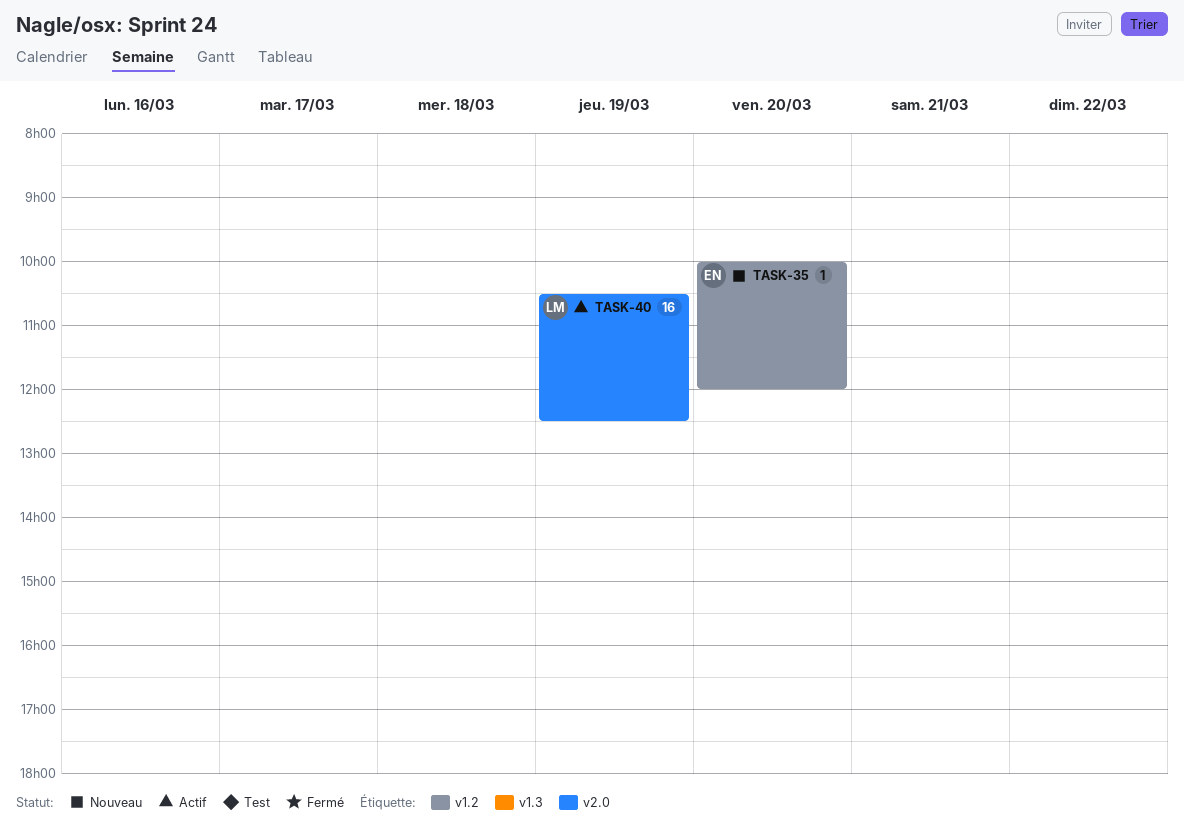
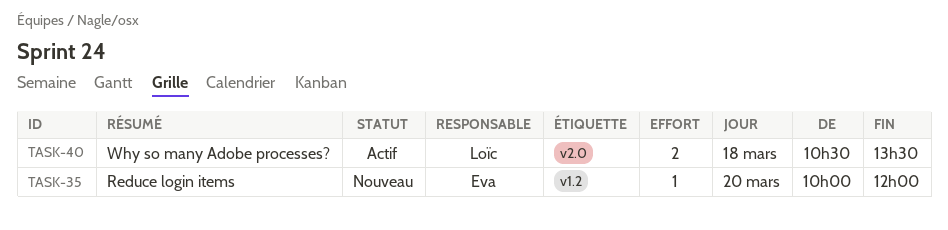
TASK-40, estimate: 16 -> 2
TASK-40, day: Mar 19 -> Mar 18
TASK-40, ends: 12:30 -> 13:30

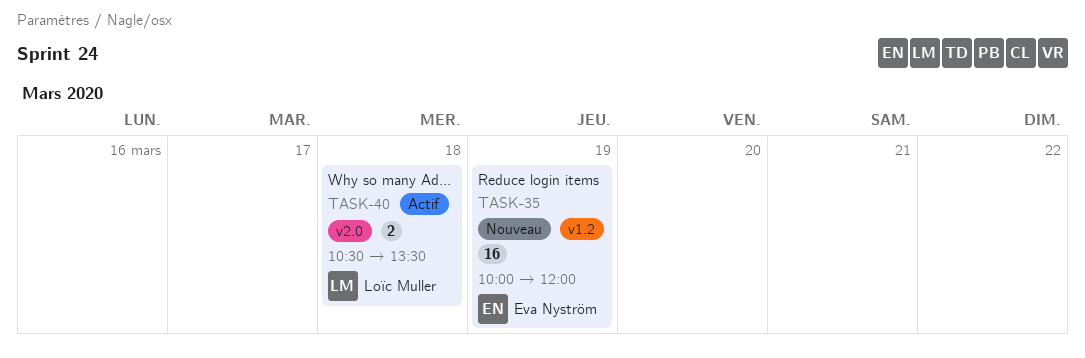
TASK-35, estimate: 1 -> 16
TASK-35, day: Mar 20 -> Mar 19

